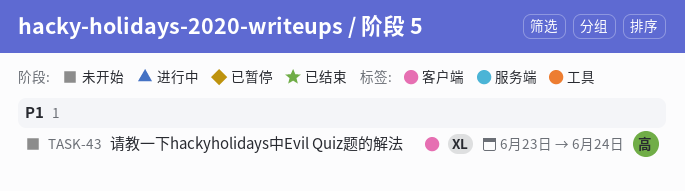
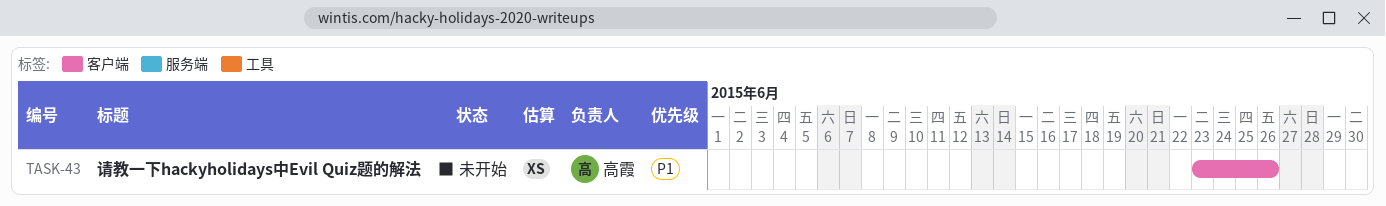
TASK-43, estimate: XL -> XS
TASK-43, due: Jun 24 -> Jun 26

